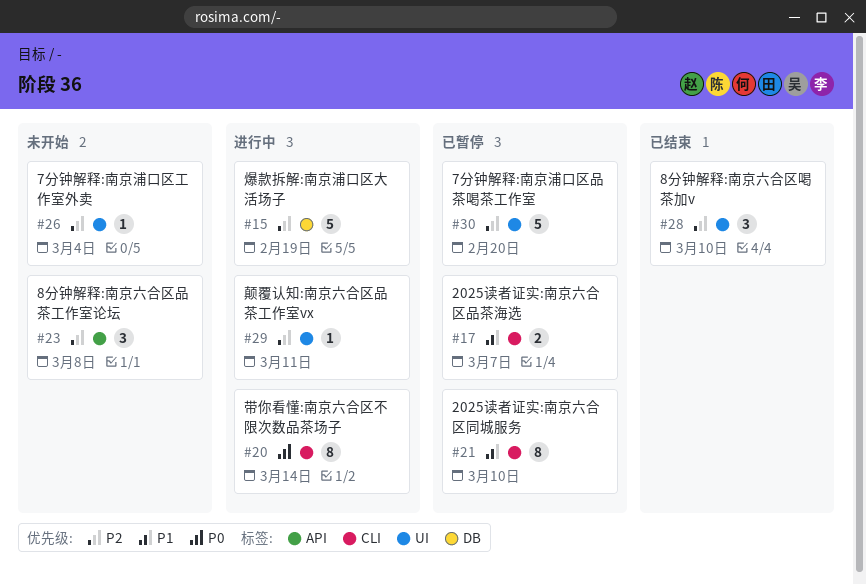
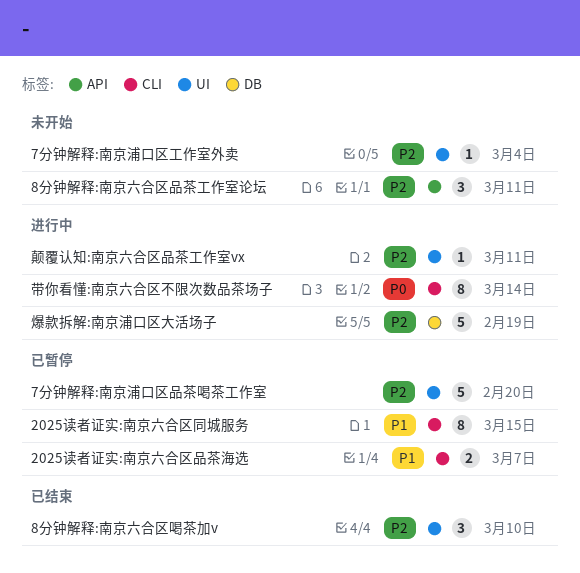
2025读者证实:南京六合区同城服务, due: Mar 10 -> Mar 15
8分钟解释:南京六合区品茶工作室论坛, due: Mar 8 -> Mar 11

